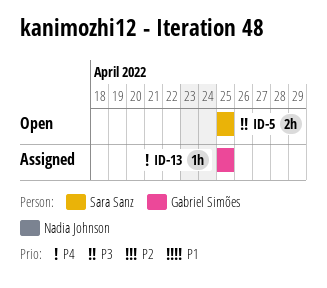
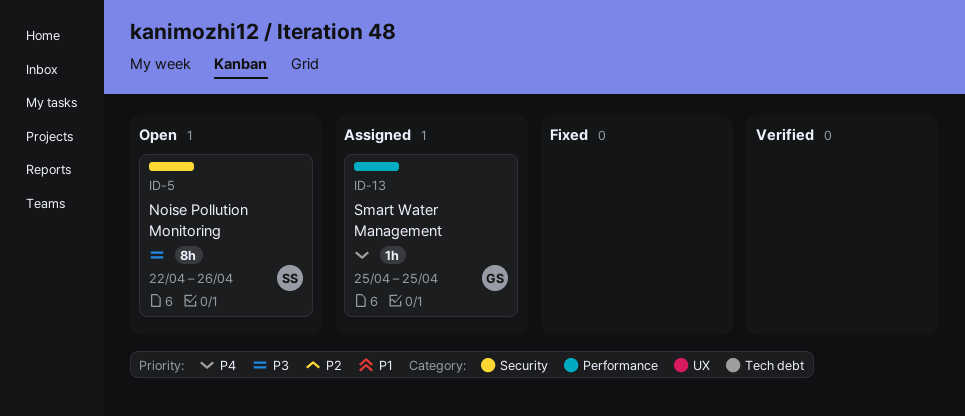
ID-5, estimate: 2h -> 8h
ID-5, start: Apr 25 -> Apr 22
ID-5, due: Apr 25 -> Apr 26

